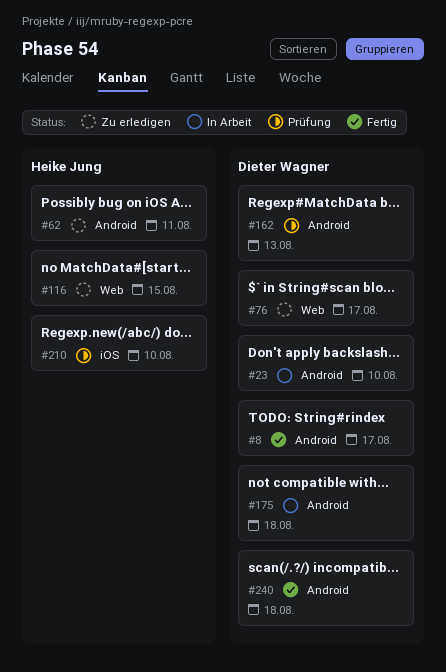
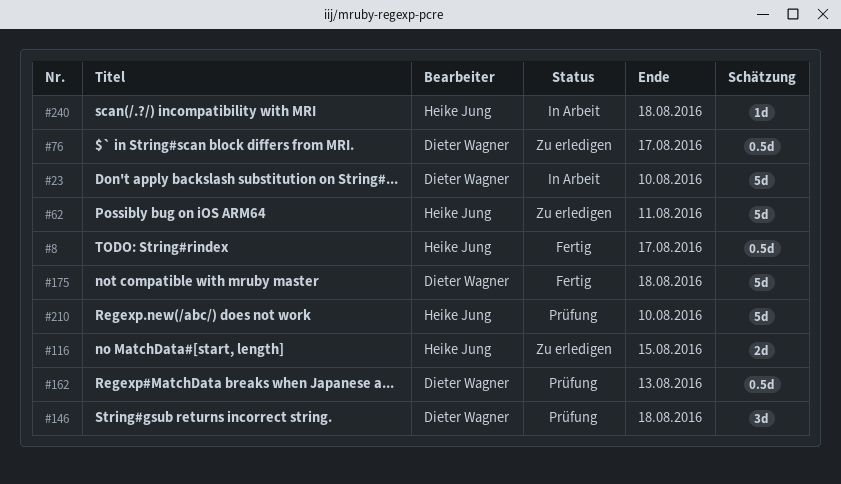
#8, owner: Dieter Wagner -> Heike Jung
#146: none -> present
#175, status: In Arbeit -> Fertig
#240, status: Fertig -> In Arbeit
#240, owner: Dieter Wagner -> Heike Jung

